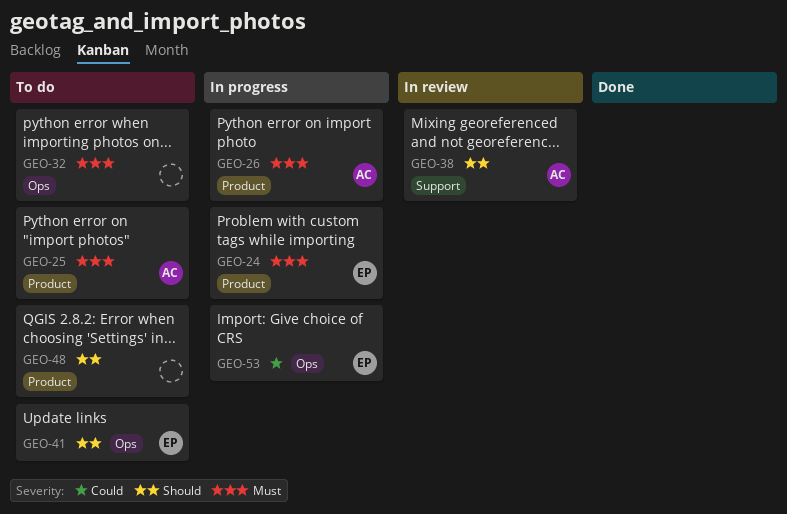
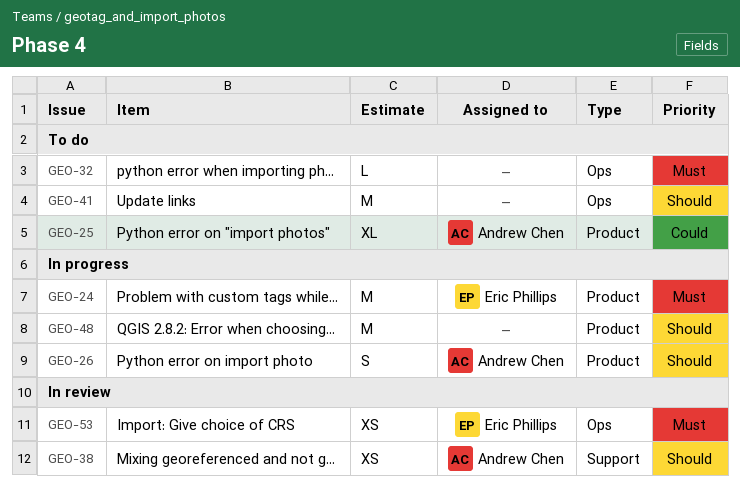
GEO-25, priority: Must -> Could
GEO-26, priority: Must -> Should
GEO-41, owner: Eric Phillips -> none
GEO-48, status: To do -> In progress
GEO-53, status: In progress -> In review
GEO-53, priority: Could -> Must

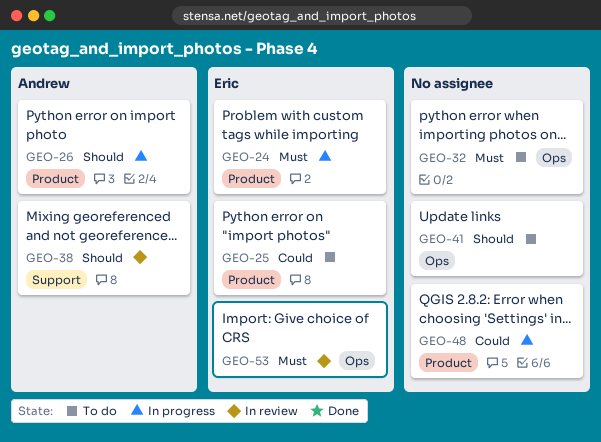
GEO-25, owner: Andrew Chen -> Eric Phillips
GEO-48, priority: Should -> Could

